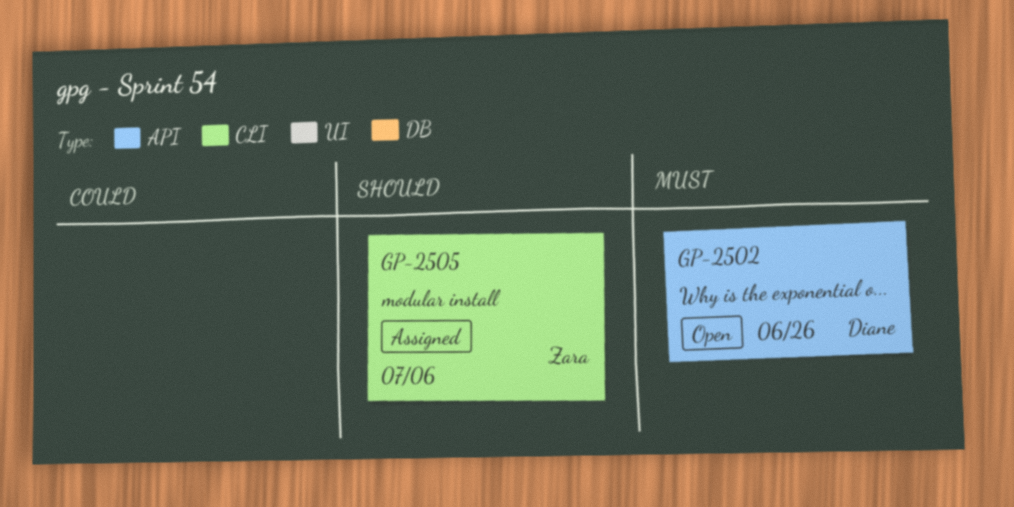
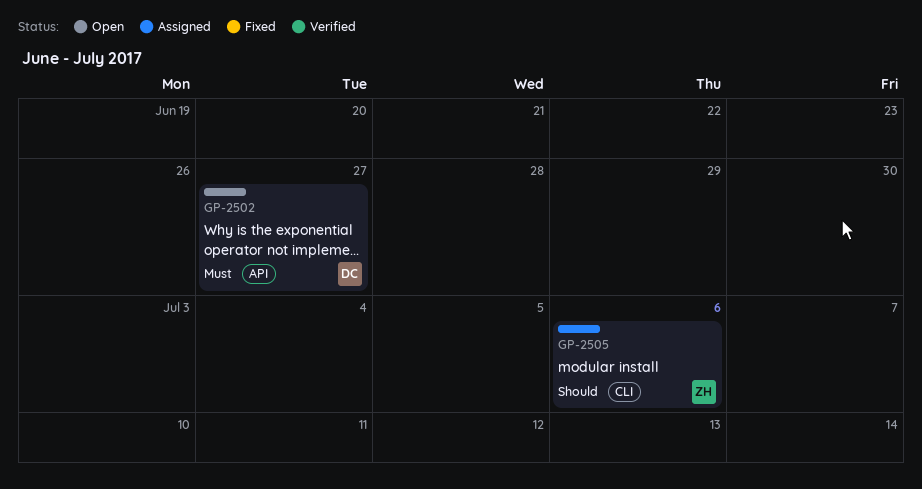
GP-2502, due: Jun 26 -> Jun 27

